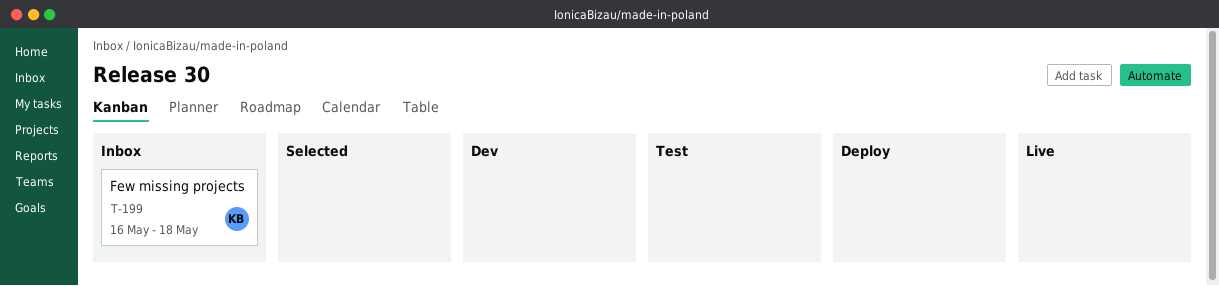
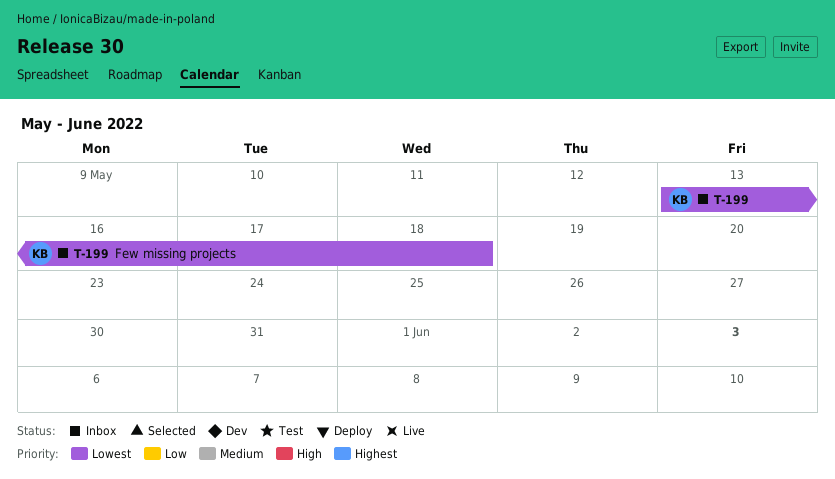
T-199, start: May 16 -> May 13

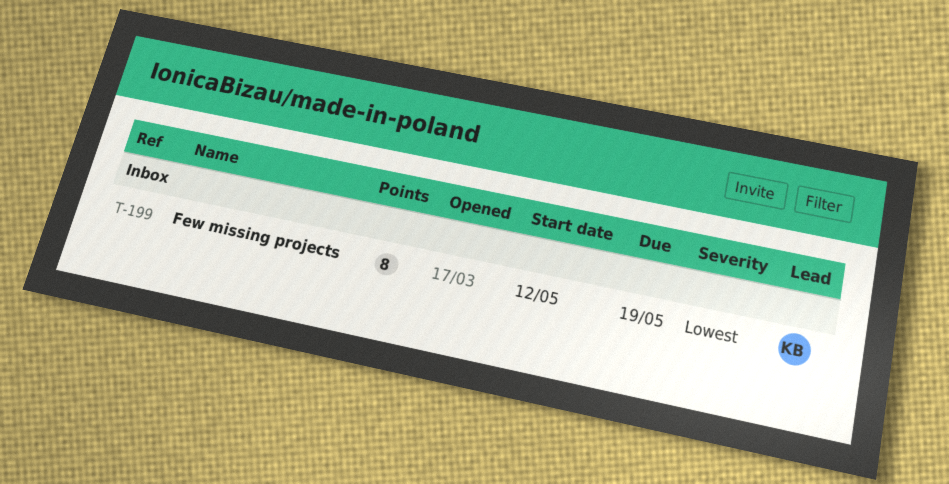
T-199, start: May 13 -> May 12
T-199, due: May 18 -> May 19

